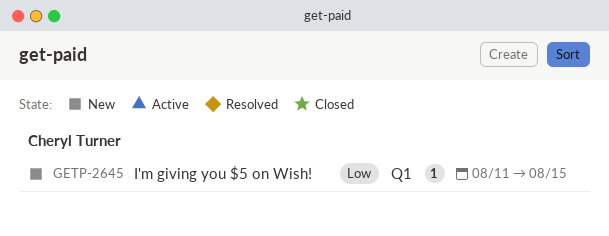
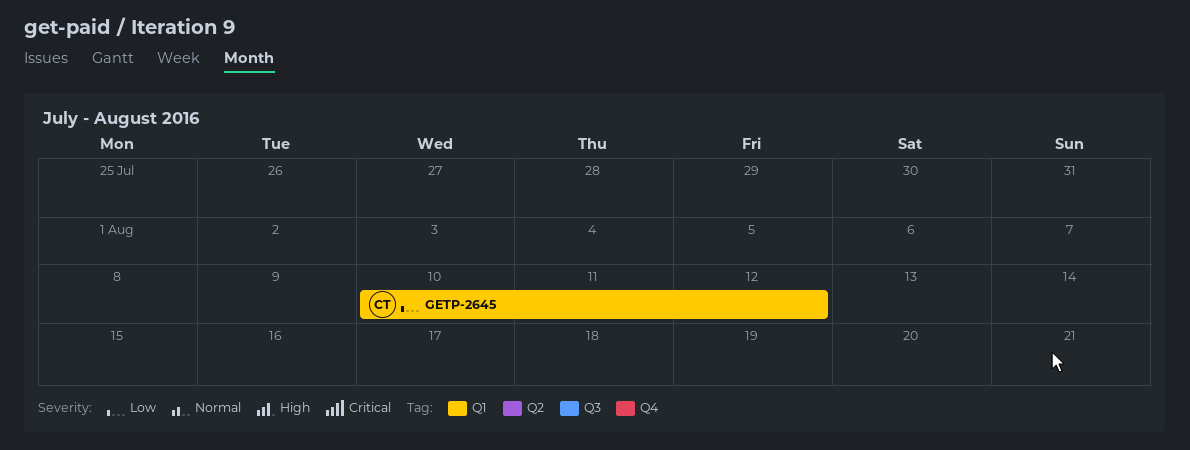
GETP-2645, start: Aug 11 -> Aug 10
GETP-2645, due: Aug 15 -> Aug 12

